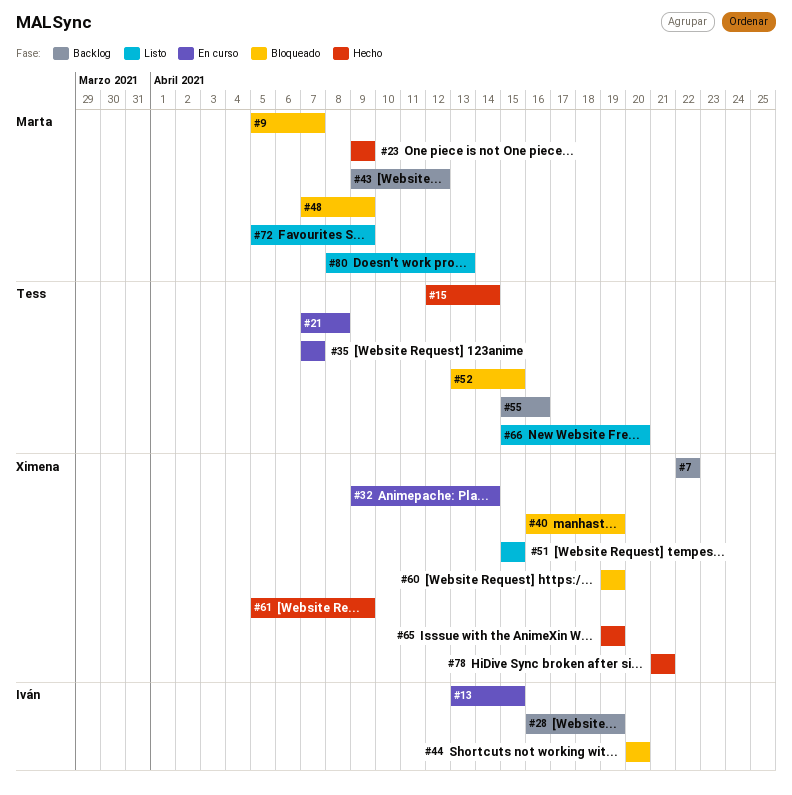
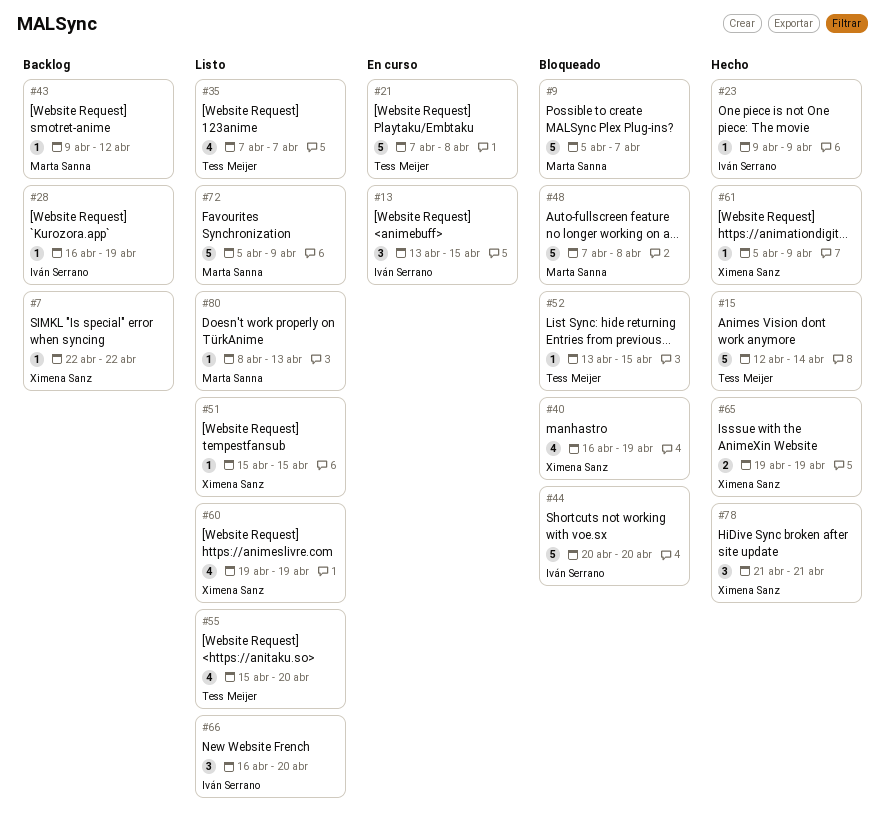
#23, owner: Marta Sanna -> Iván Serrano
#32: present -> none
#35, status: En curso -> Listo
#48, due: Apr 9 -> Apr 8
#55, status: Backlog -> Listo
#55, due: Apr 16 -> Apr 20
#60, status: Bloqueado -> Listo
#66, owner: Tess Meijer -> Iván Serrano
#66, start: Apr 15 -> Apr 16

